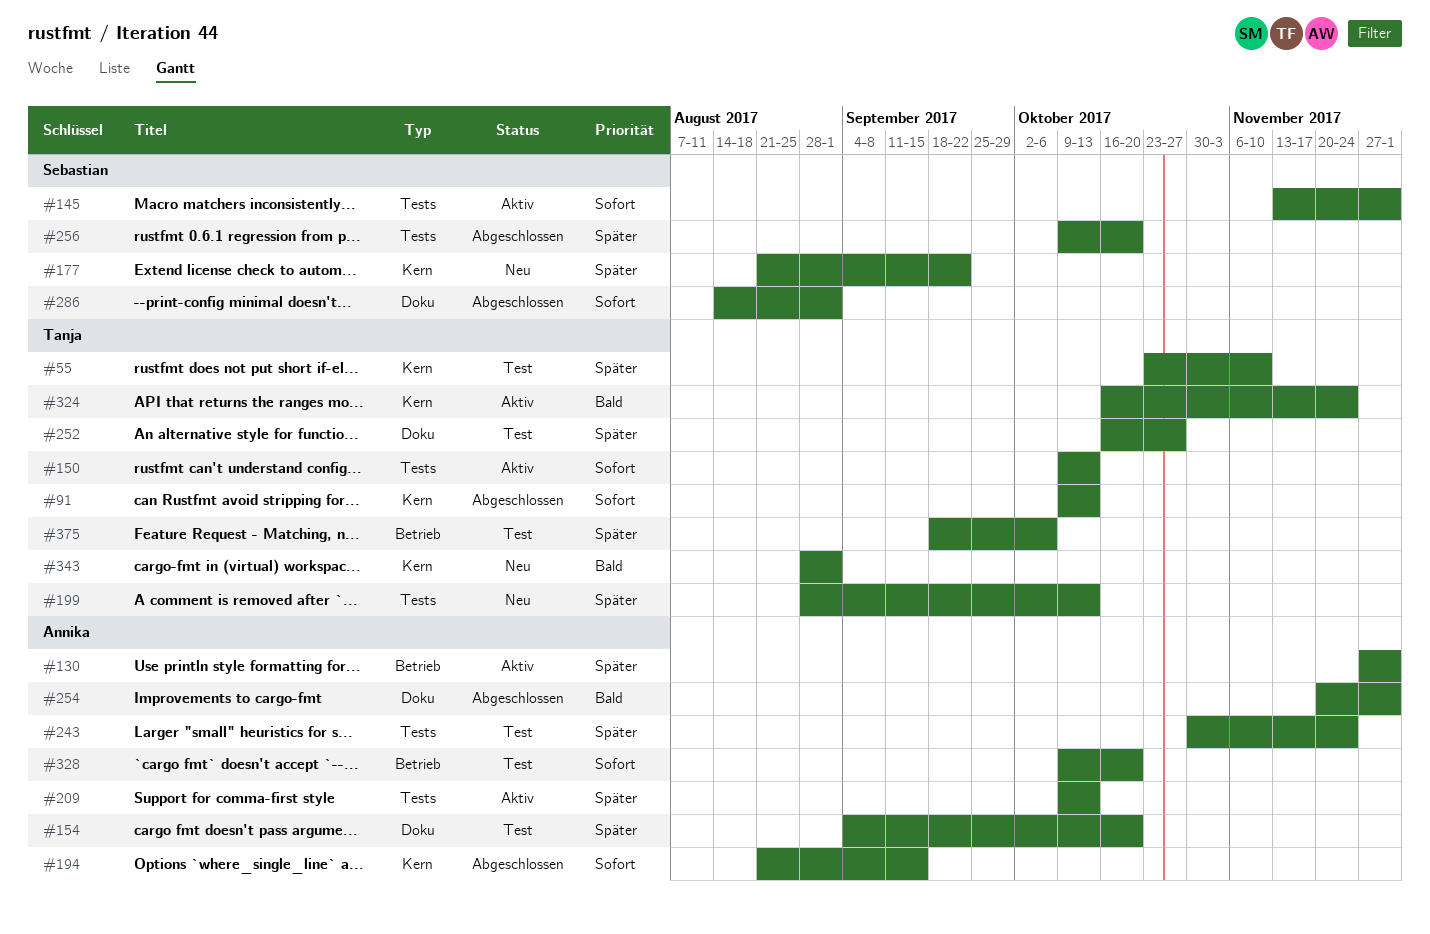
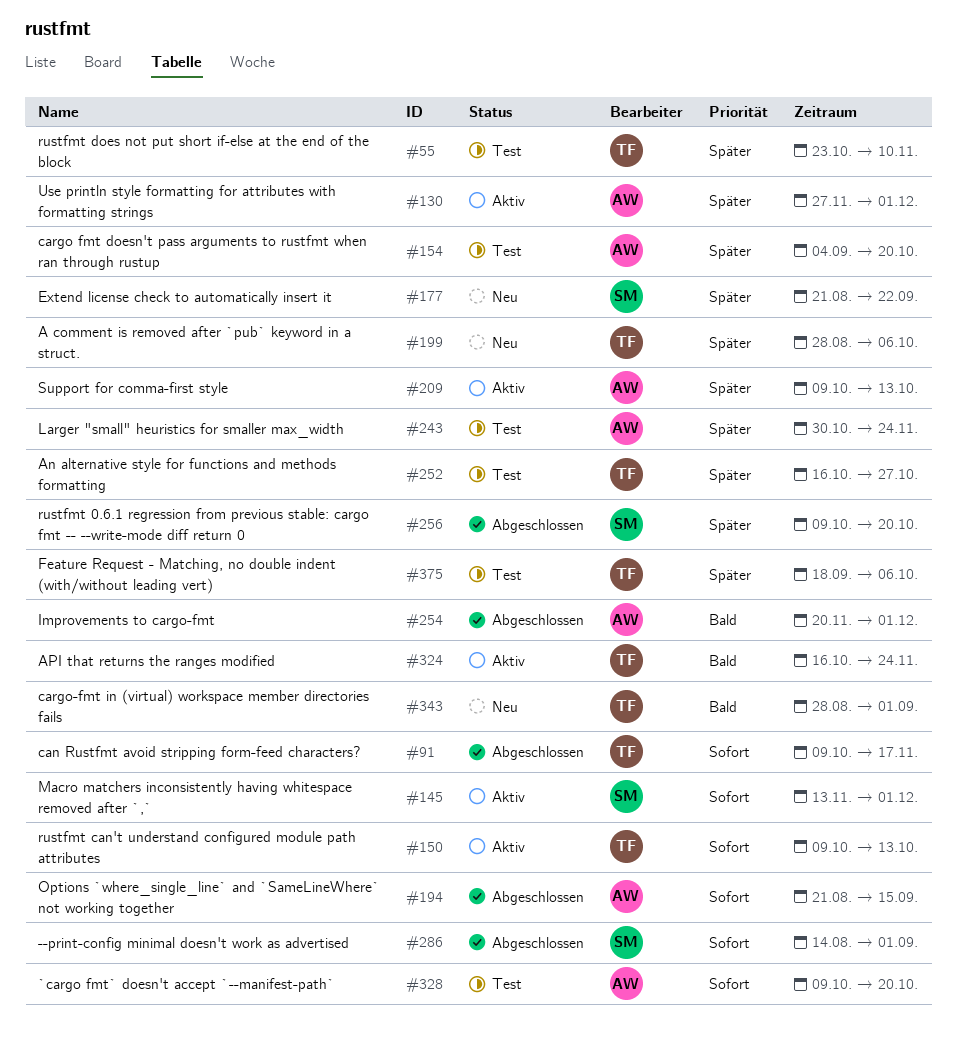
#91, due: Oct 13 -> Nov 17
#199, due: Oct 13 -> Oct 6

